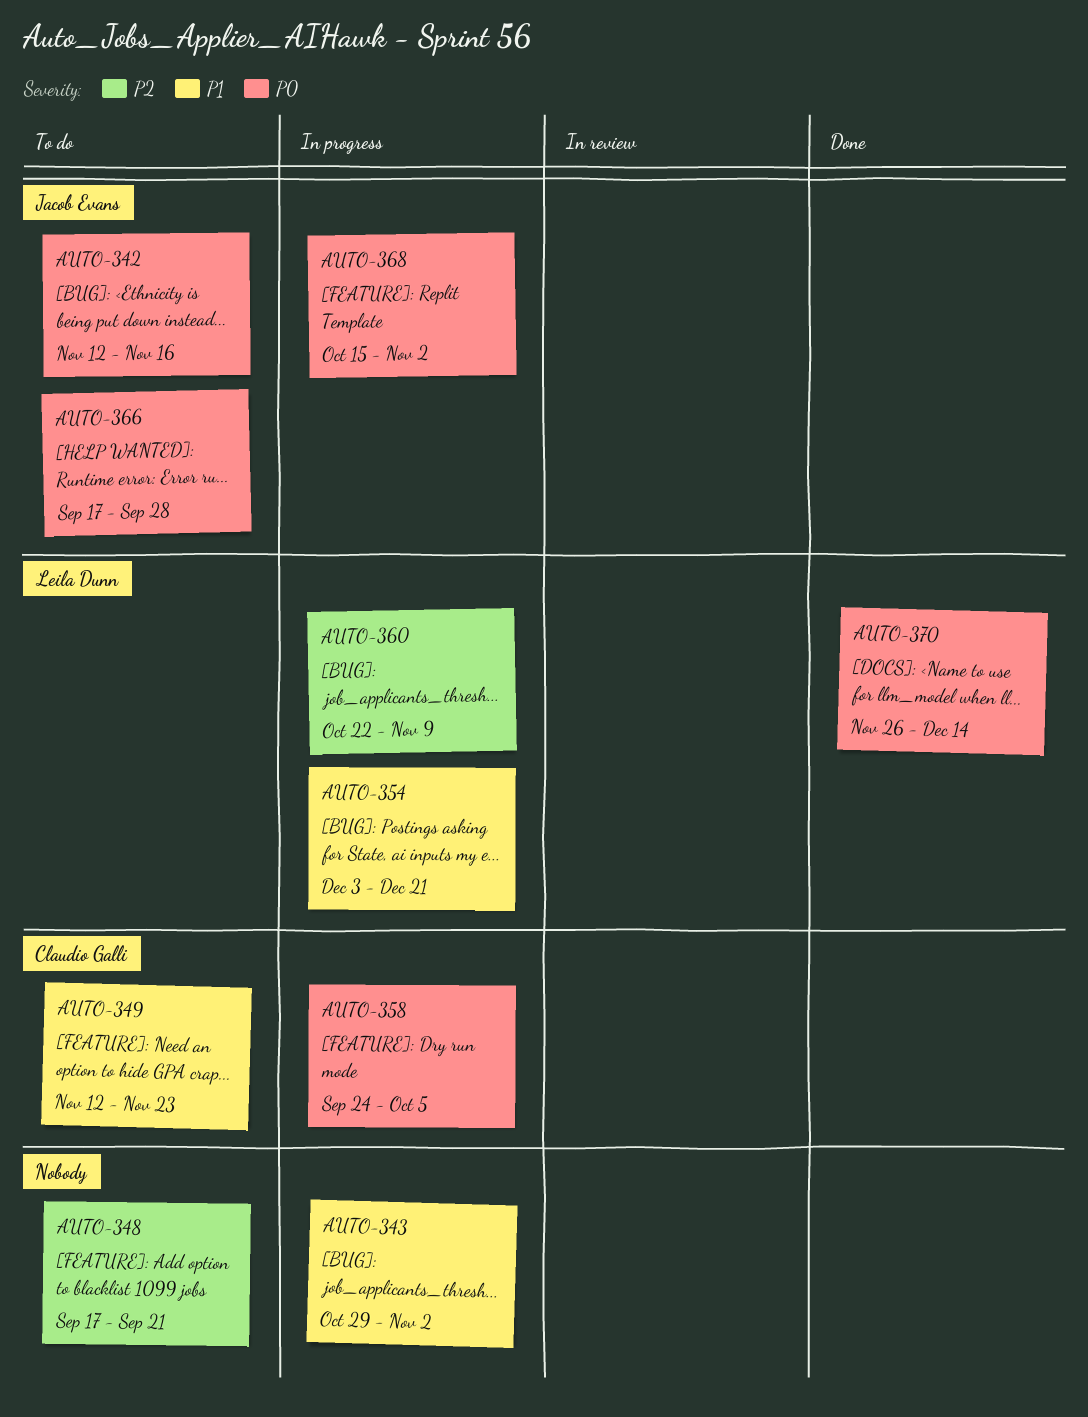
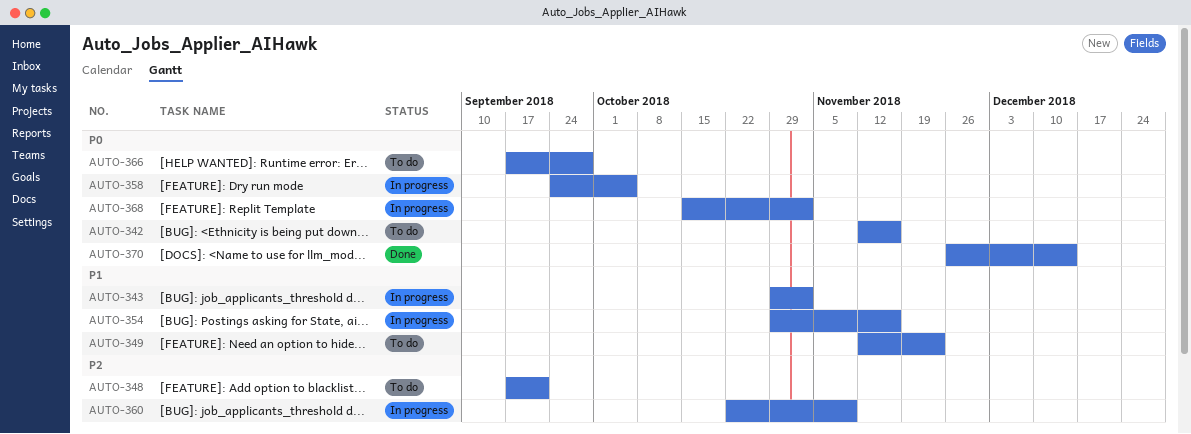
AUTO-354, start: Dec 3 -> Oct 29
AUTO-354, due: Dec 21 -> Nov 16

